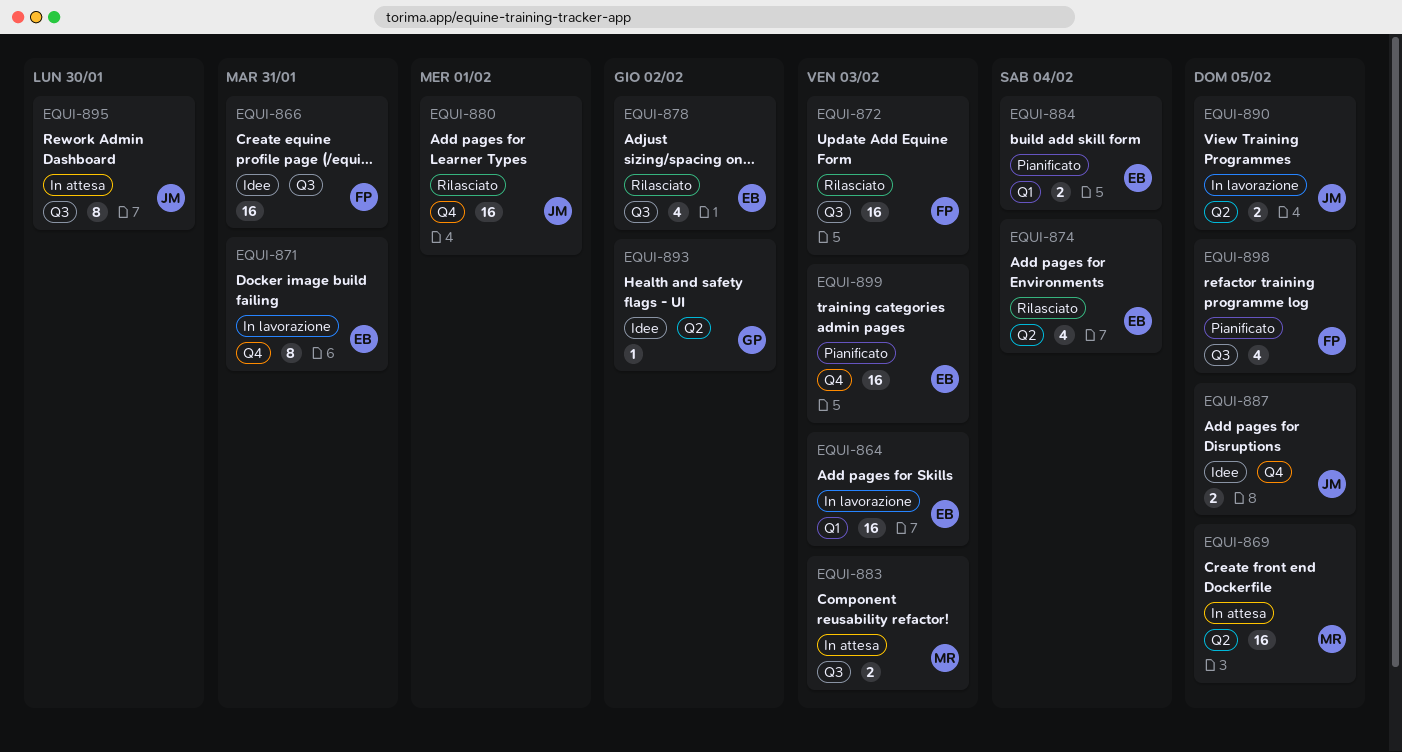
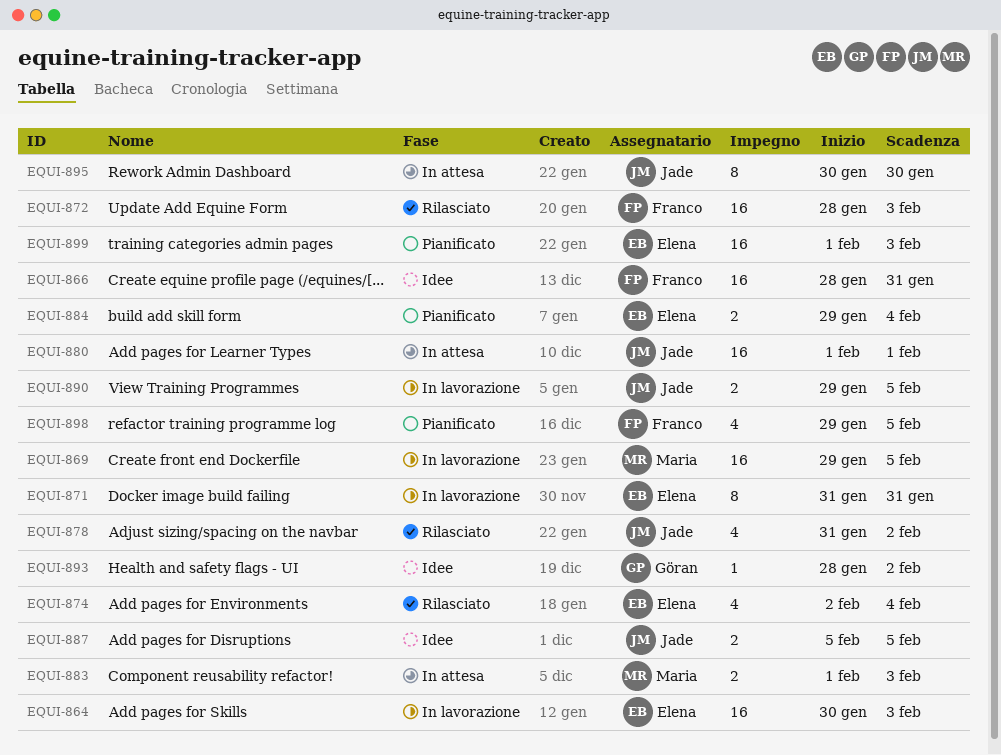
EQUI-869, status: In attesa -> In lavorazione
EQUI-878, owner: Elena -> Jade
EQUI-880, status: Rilasciato -> In attesa

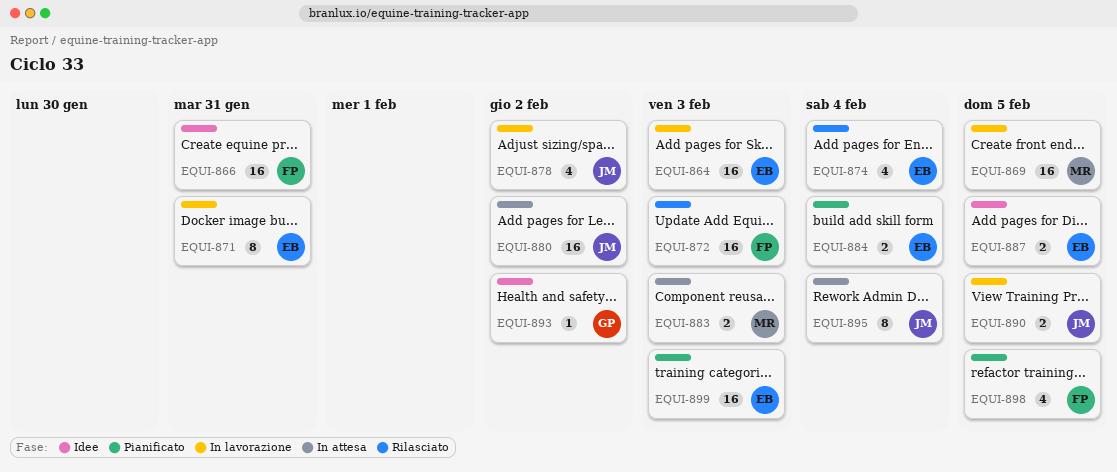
EQUI-878, status: Rilasciato -> In lavorazione
EQUI-880, due: Feb 1 -> Feb 2
EQUI-887, owner: Jade -> Elena
EQUI-895, due: Jan 30 -> Feb 4

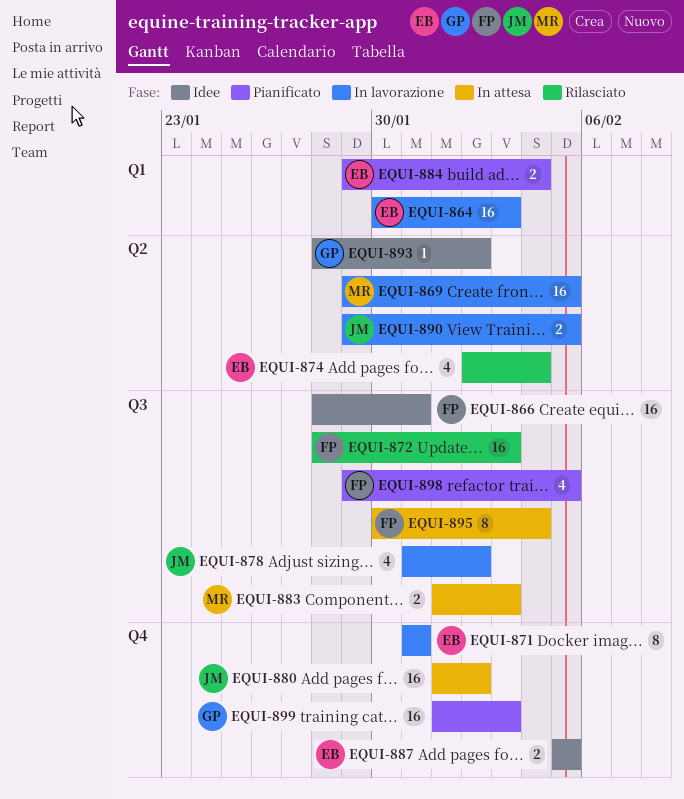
EQUI-895, owner: JM -> FP
EQUI-899, owner: EB -> GP

